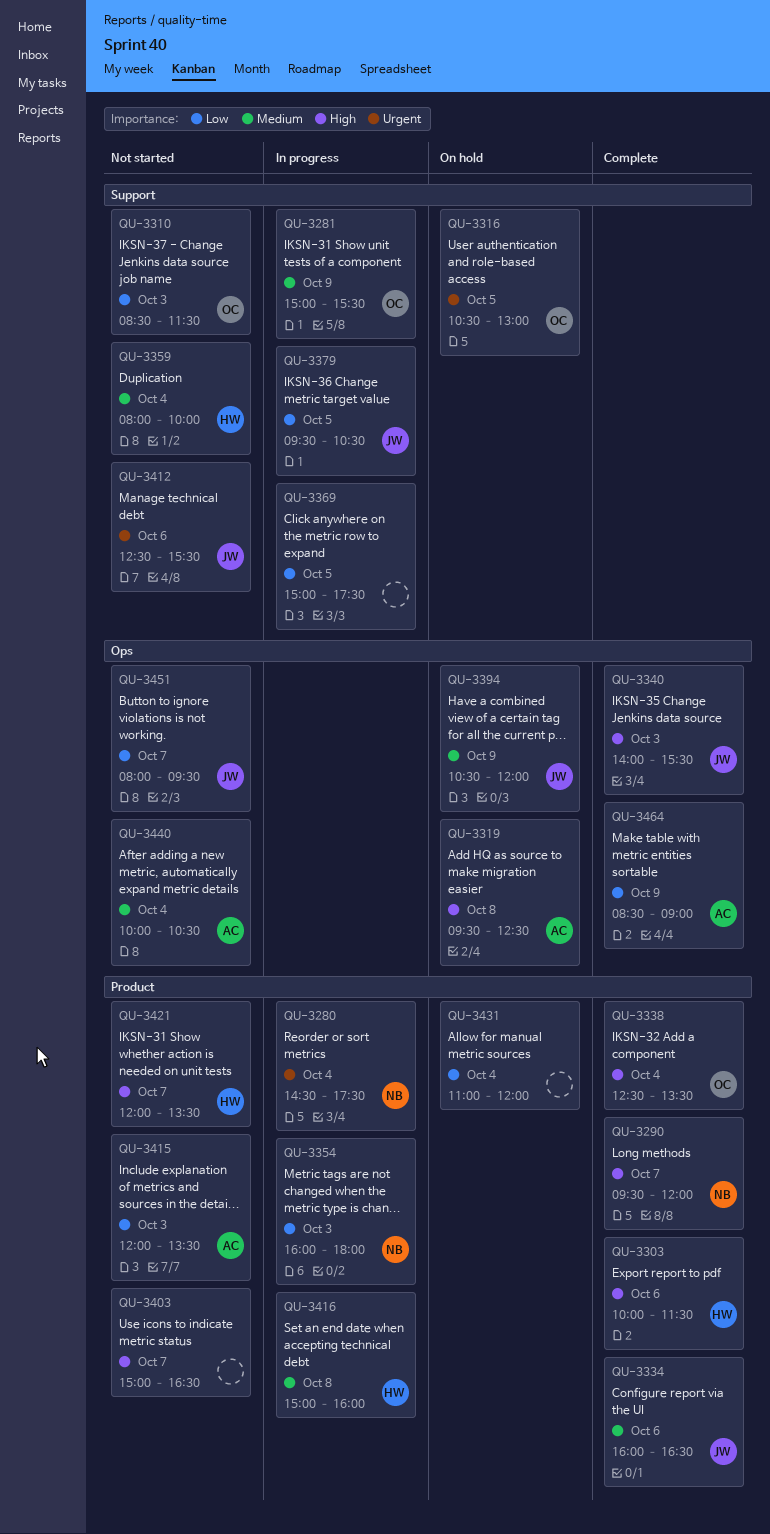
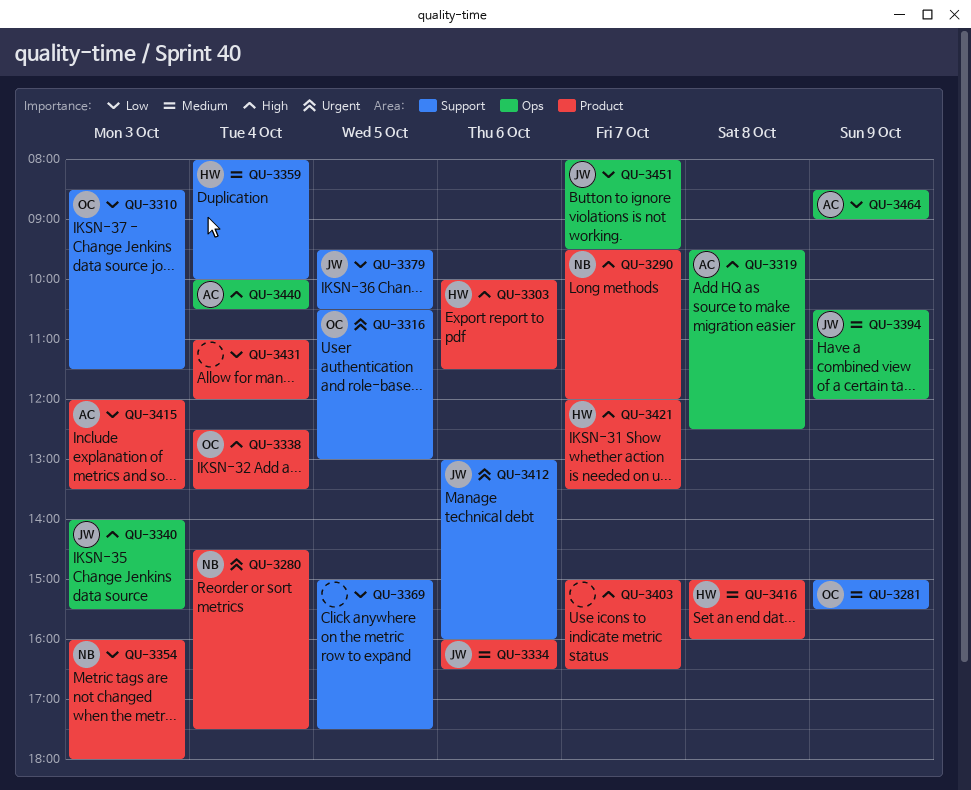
QU-3412, begins: 12:30 -> 13:00
QU-3412, ends: 15:30 -> 16:00
QU-3440, priority: Medium -> High

